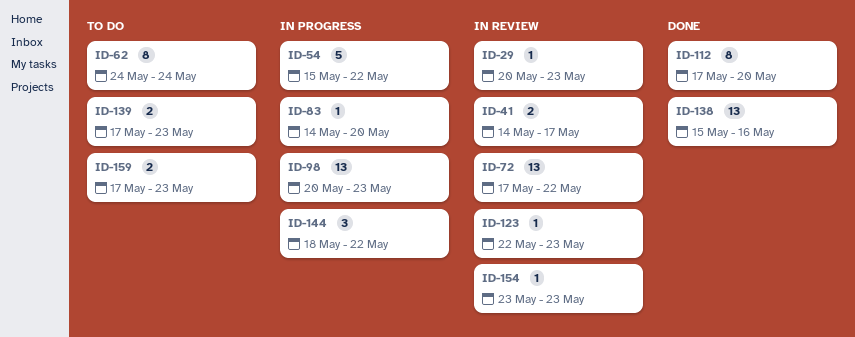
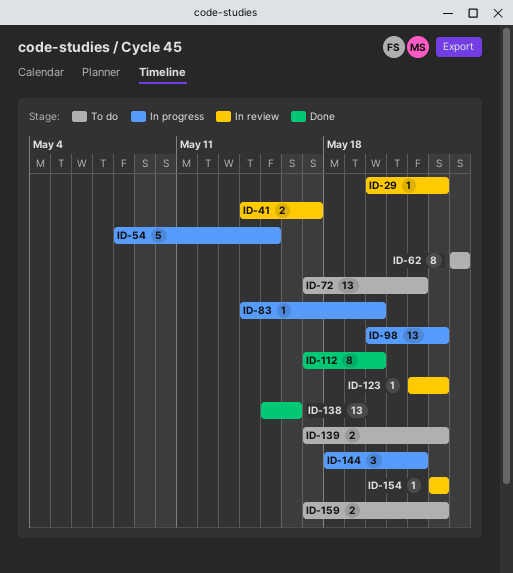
ID-54, start: May 15 -> May 8
ID-54, due: May 22 -> May 15
ID-72, status: In review -> To do

